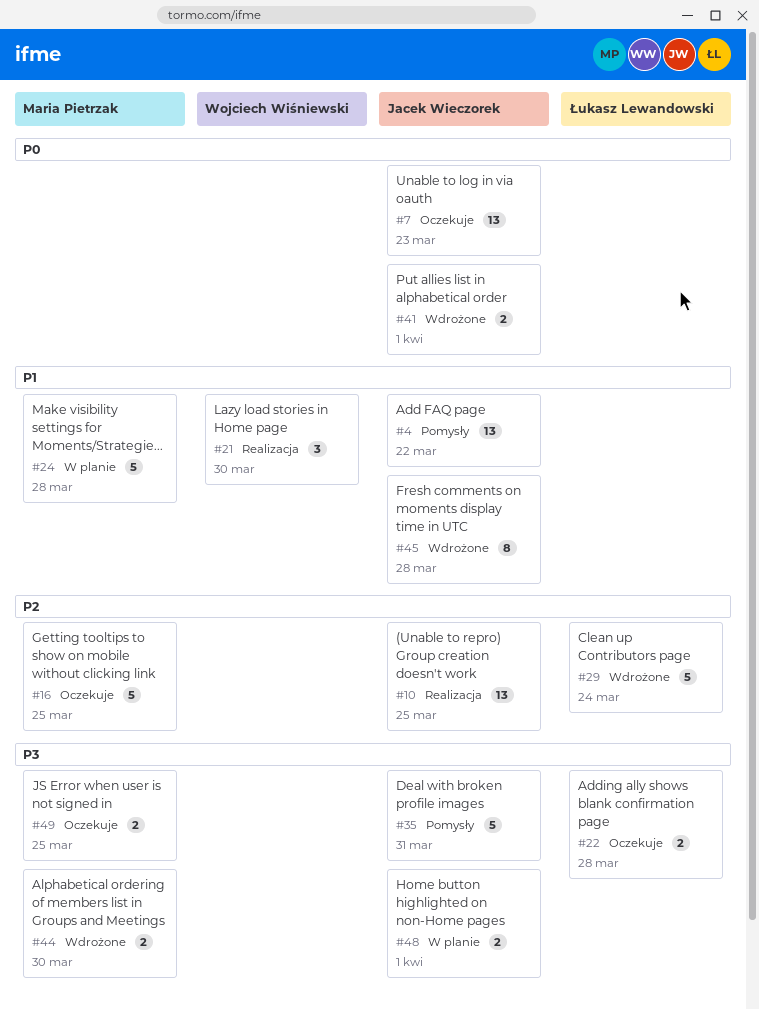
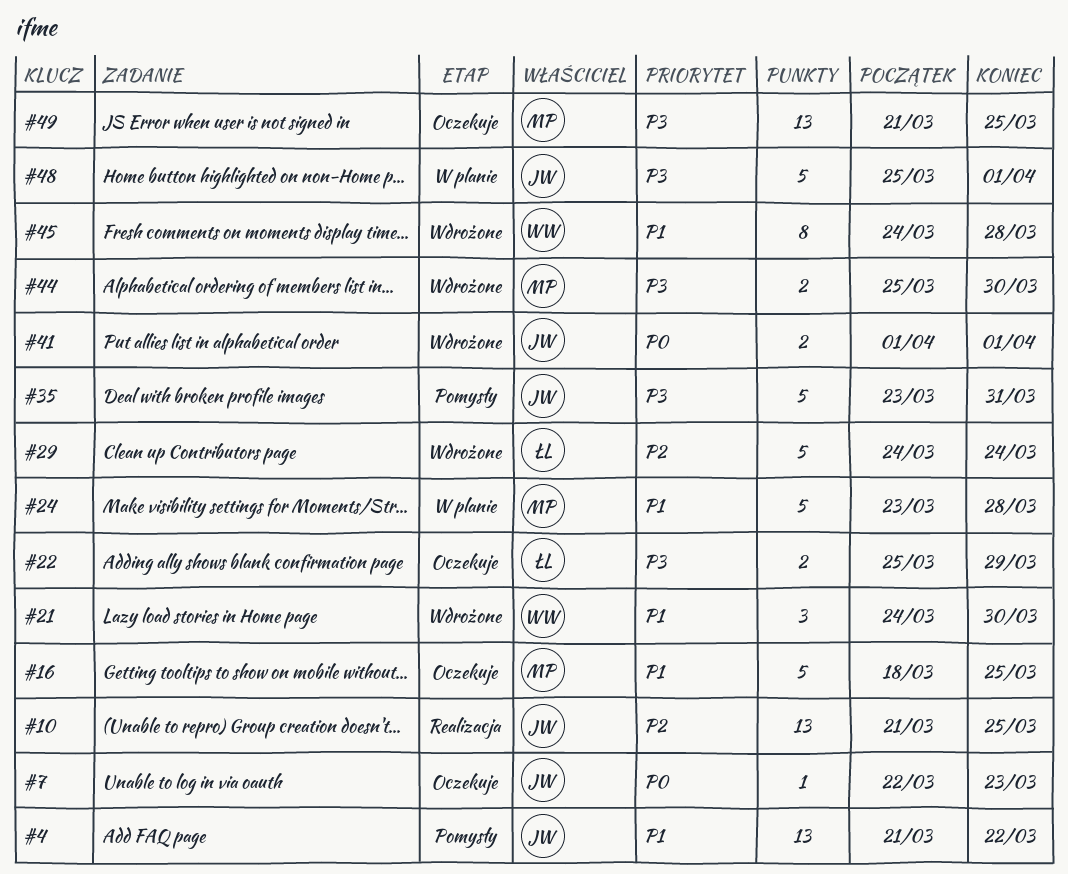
#7, estimate: 13 -> 1
#16, priority: P2 -> P1
#21, status: Realizacja -> Wdrożone
#22, due: Mar 28 -> Mar 29
#45, owner: Jacek Wieczorek -> Wojciech Wiśniewski
#48, estimate: 2 -> 5
#49, estimate: 2 -> 13

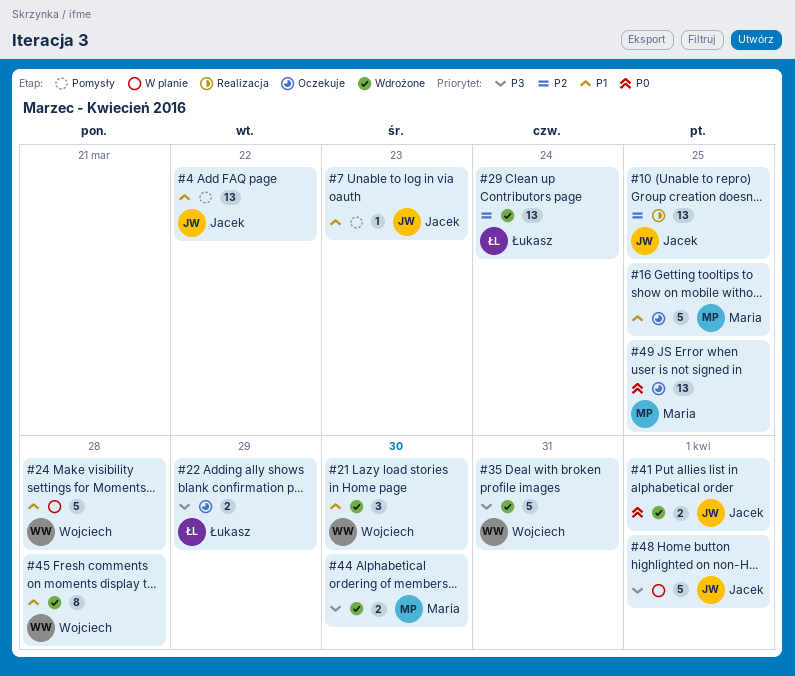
#7, status: Oczekuje -> Pomysły
#7, priority: P0 -> P1
#24, owner: Maria -> Wojciech
#29, estimate: 5 -> 13
#35, status: Pomysły -> Wdrożone
#35, owner: Jacek -> Wojciech
#49, priority: P3 -> P0

